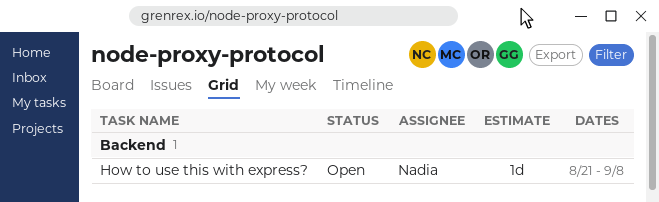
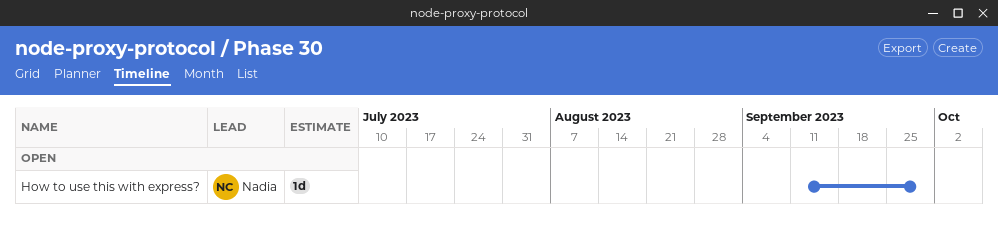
How to use this with express?, start: Aug 21 -> Sep 11
How to use this with express?, due: Sep 8 -> Sep 29

